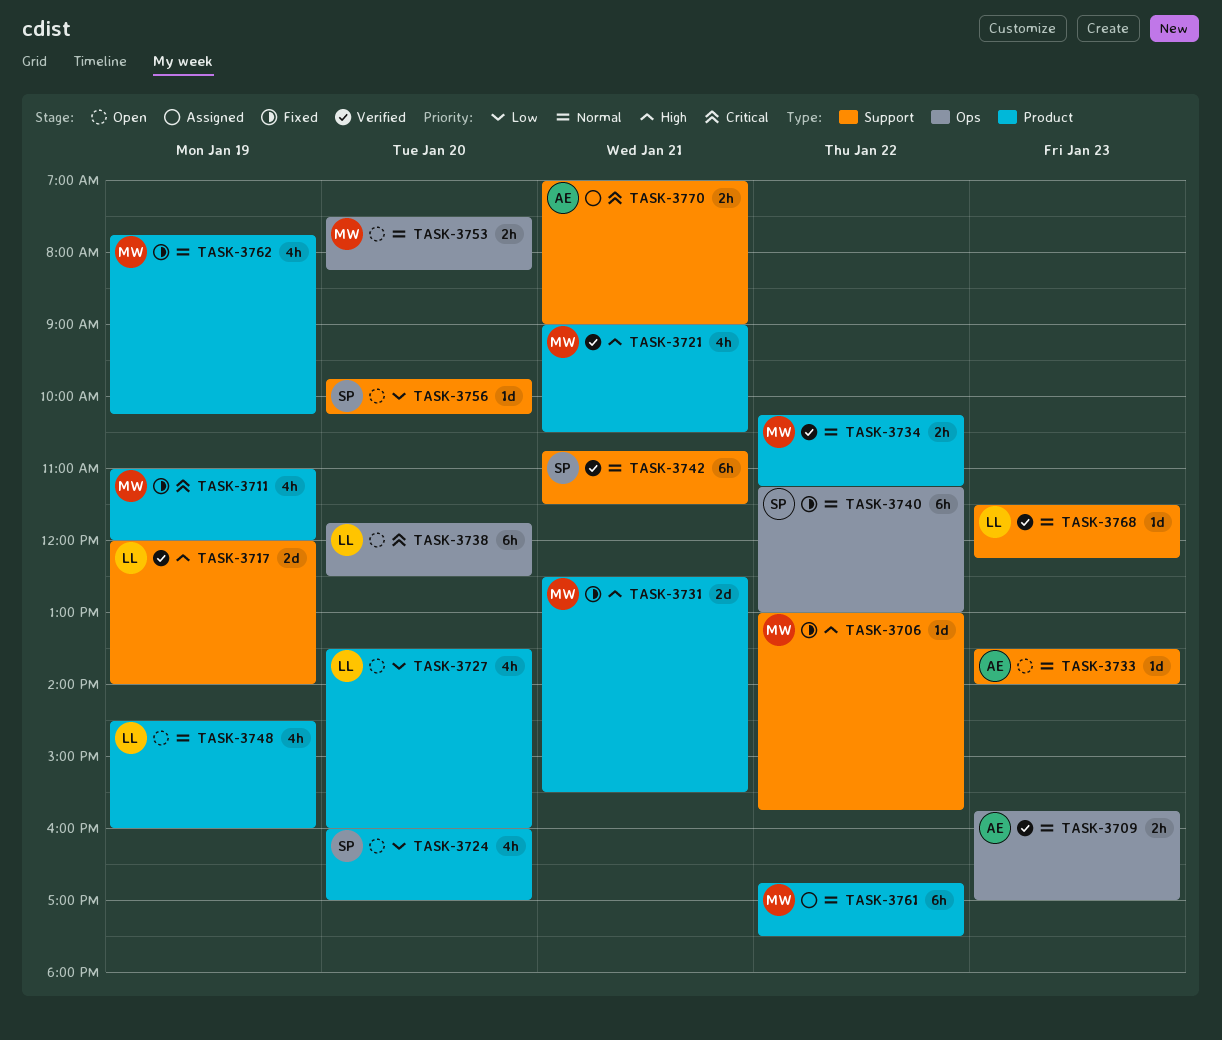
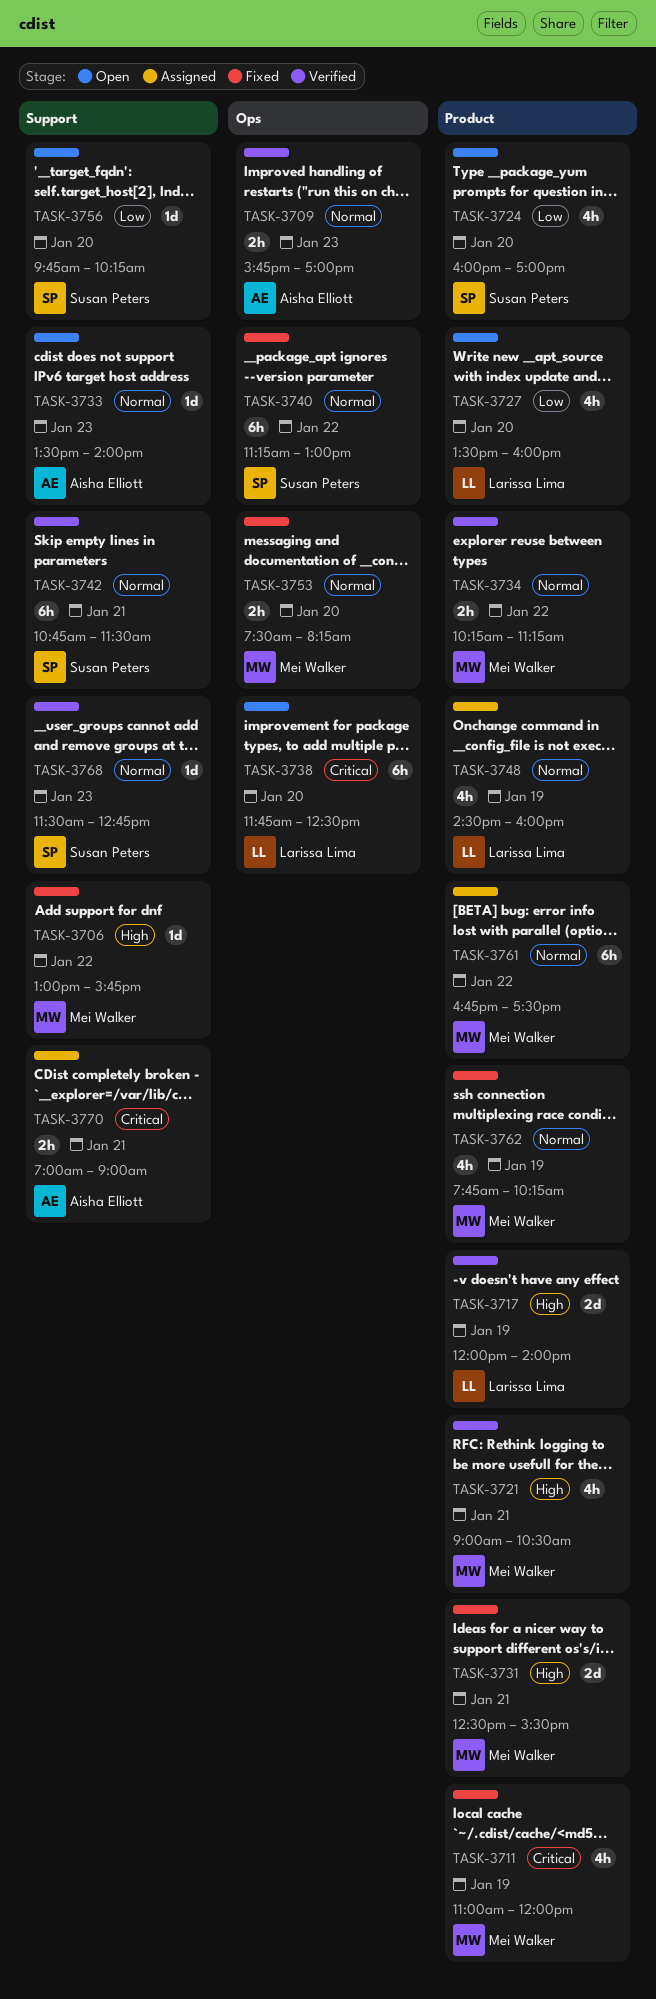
TASK-3717, label: Support -> Product
TASK-3748, status: Open -> Assigned
TASK-3753, status: Open -> Fixed
TASK-3768, owner: Larissa Lima -> Susan Peters
TASK-3768, ends: 12:15 -> 12:45

